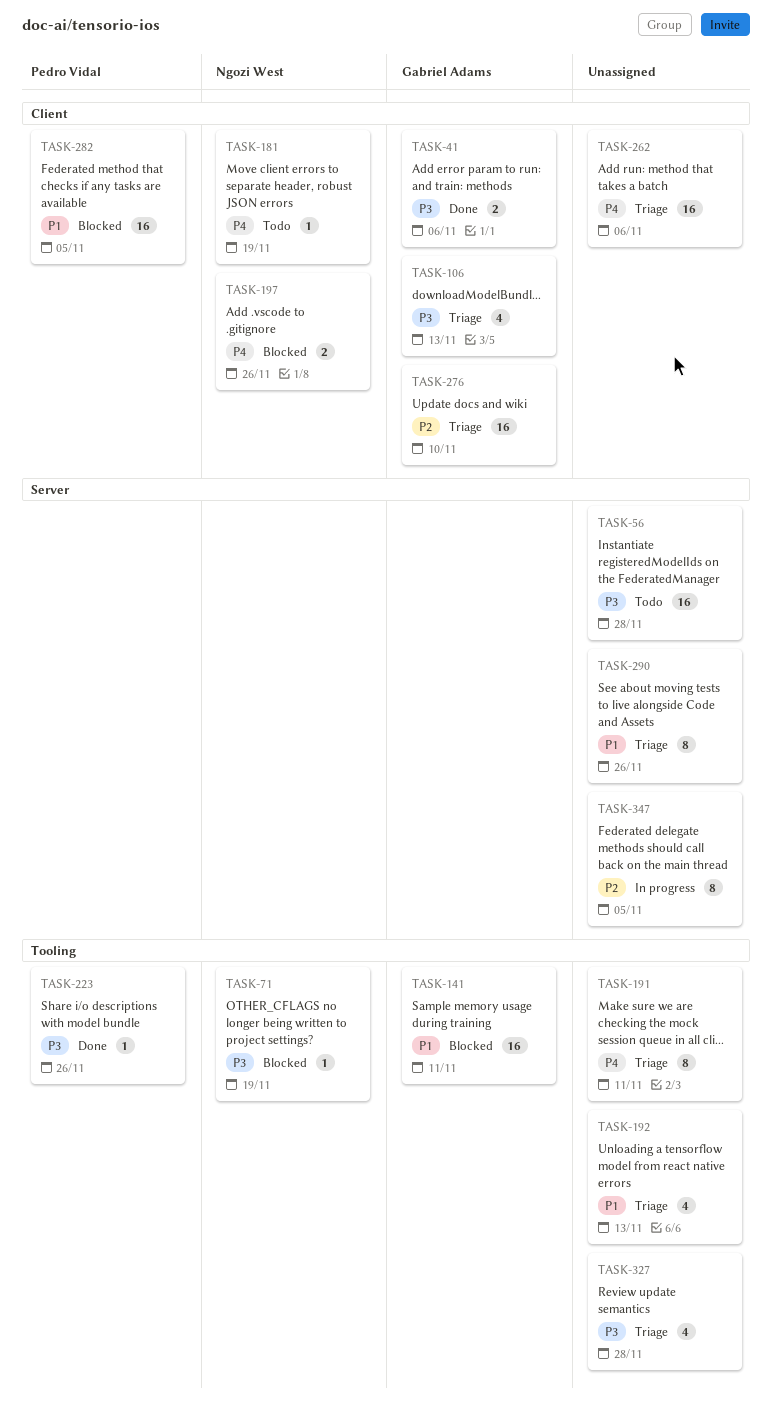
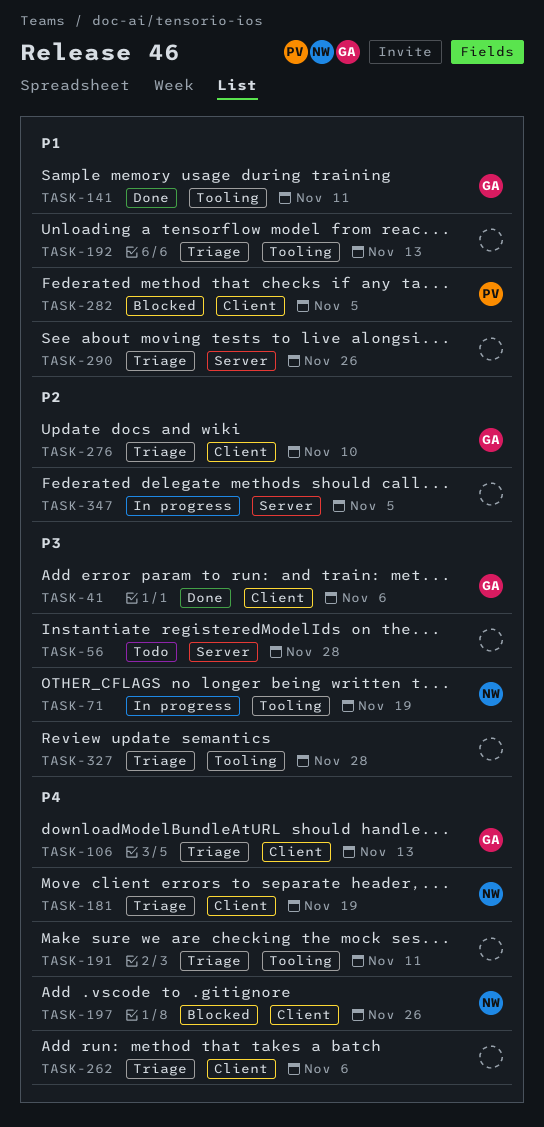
TASK-71, status: Blocked -> In progress
TASK-106, priority: P3 -> P4
TASK-141, status: Blocked -> Done
TASK-181, status: Todo -> Triage
TASK-223: present -> none

